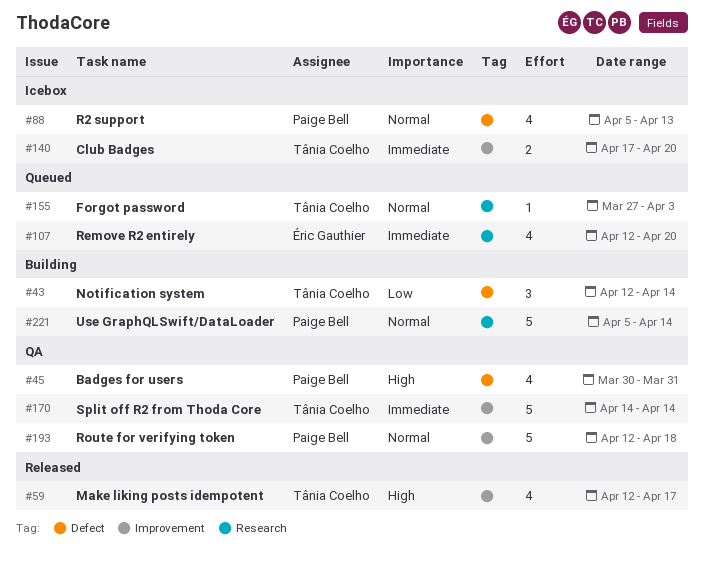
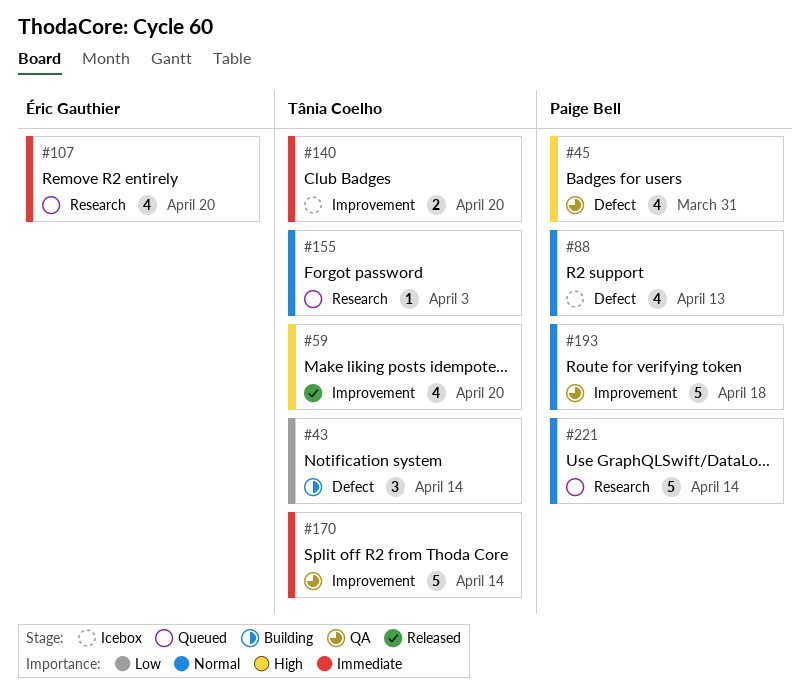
#59, due: Apr 17 -> Apr 20
#221, status: Building -> Queued

